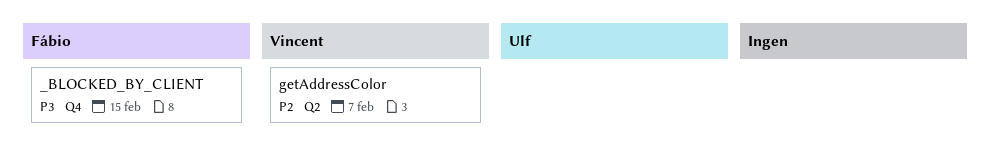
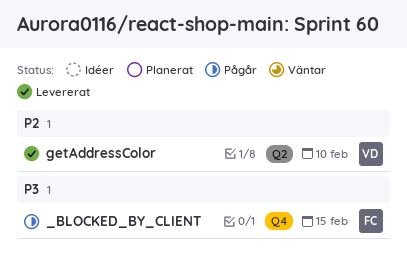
getAddressColor, due: Feb 7 -> Feb 10

